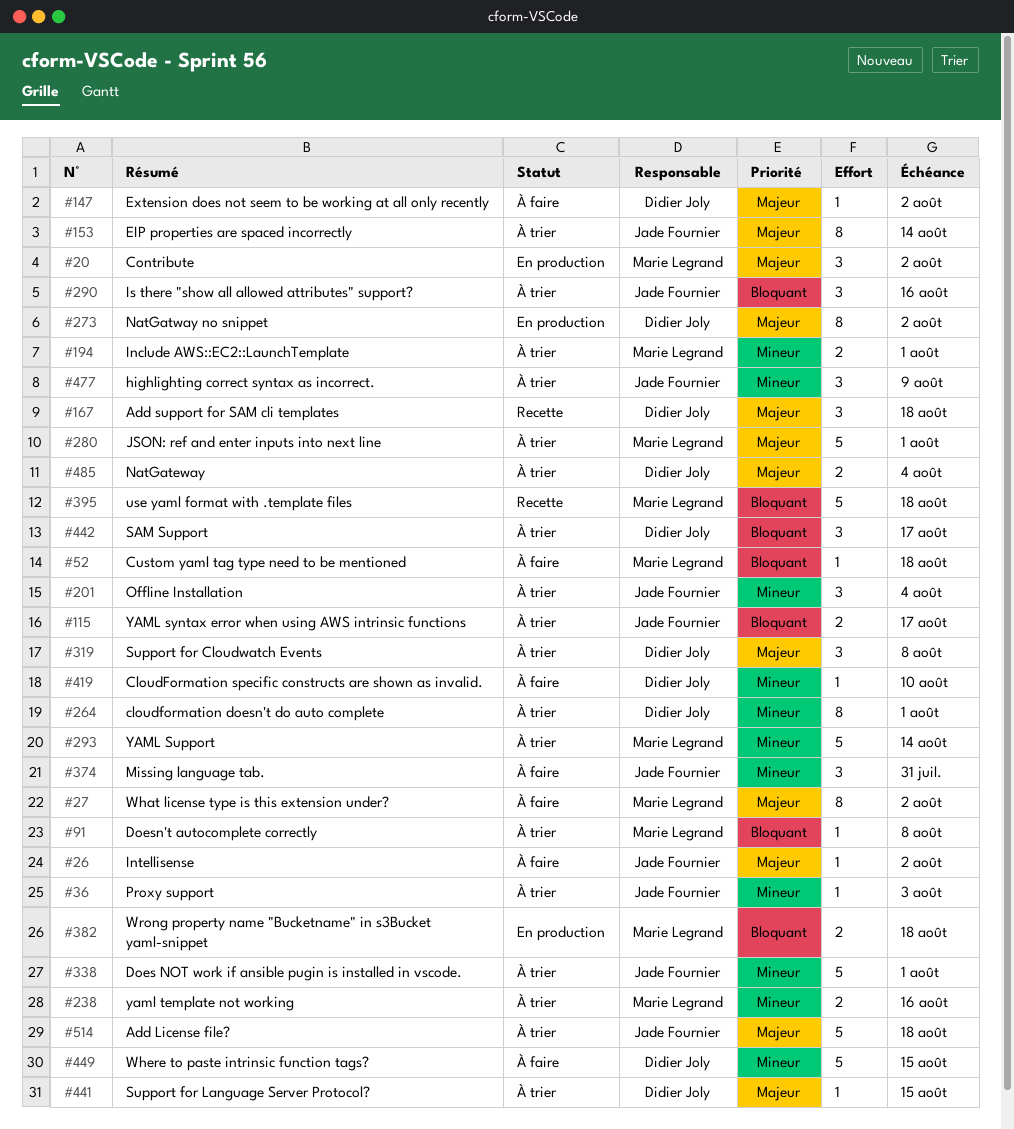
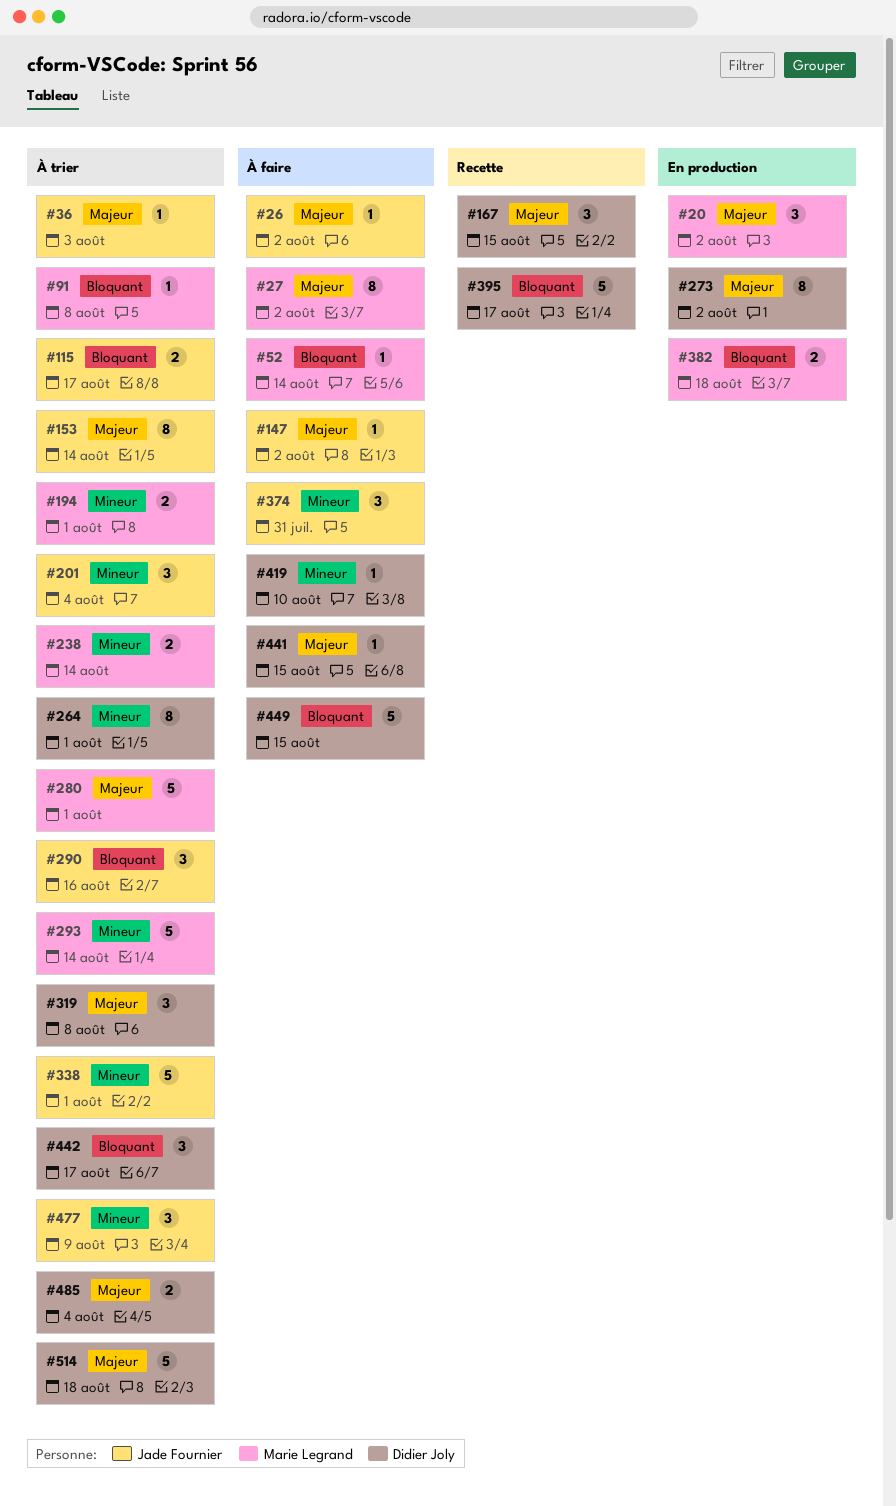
#36, priority: Mineur -> Majeur
#52, due: Aug 18 -> Aug 14
#147, owner: Didier Joly -> Jade Fournier
#167, due: Aug 18 -> Aug 15
#238, due: Aug 16 -> Aug 14
#395, owner: Marie Legrand -> Didier Joly
#395, due: Aug 18 -> Aug 17
#441, status: À trier -> À faire
#449, priority: Mineur -> Bloquant
#514, owner: Jade Fournier -> Didier Joly

